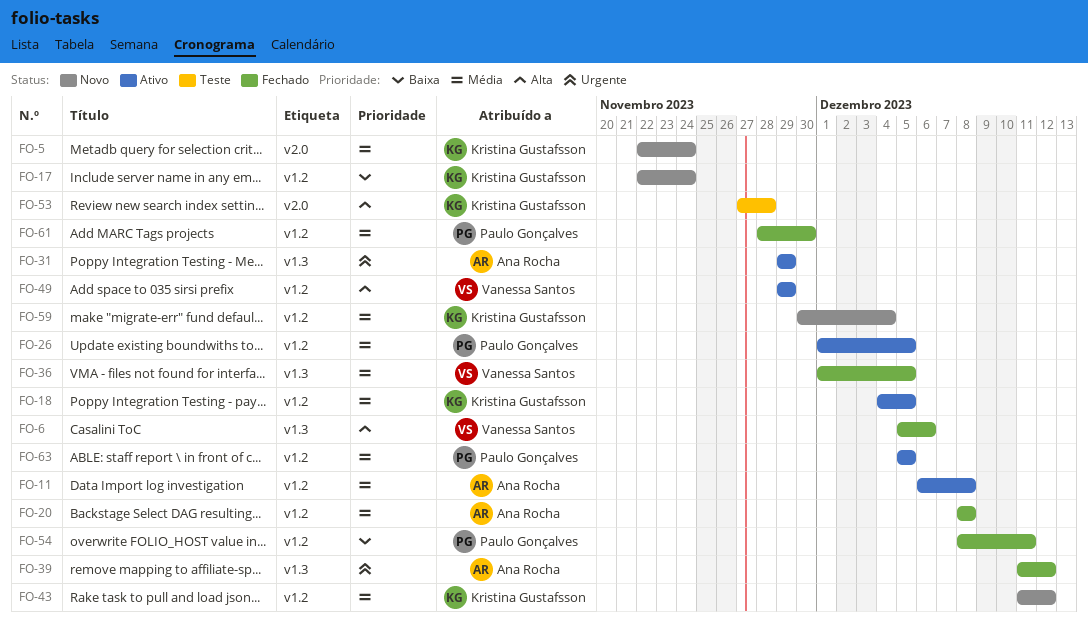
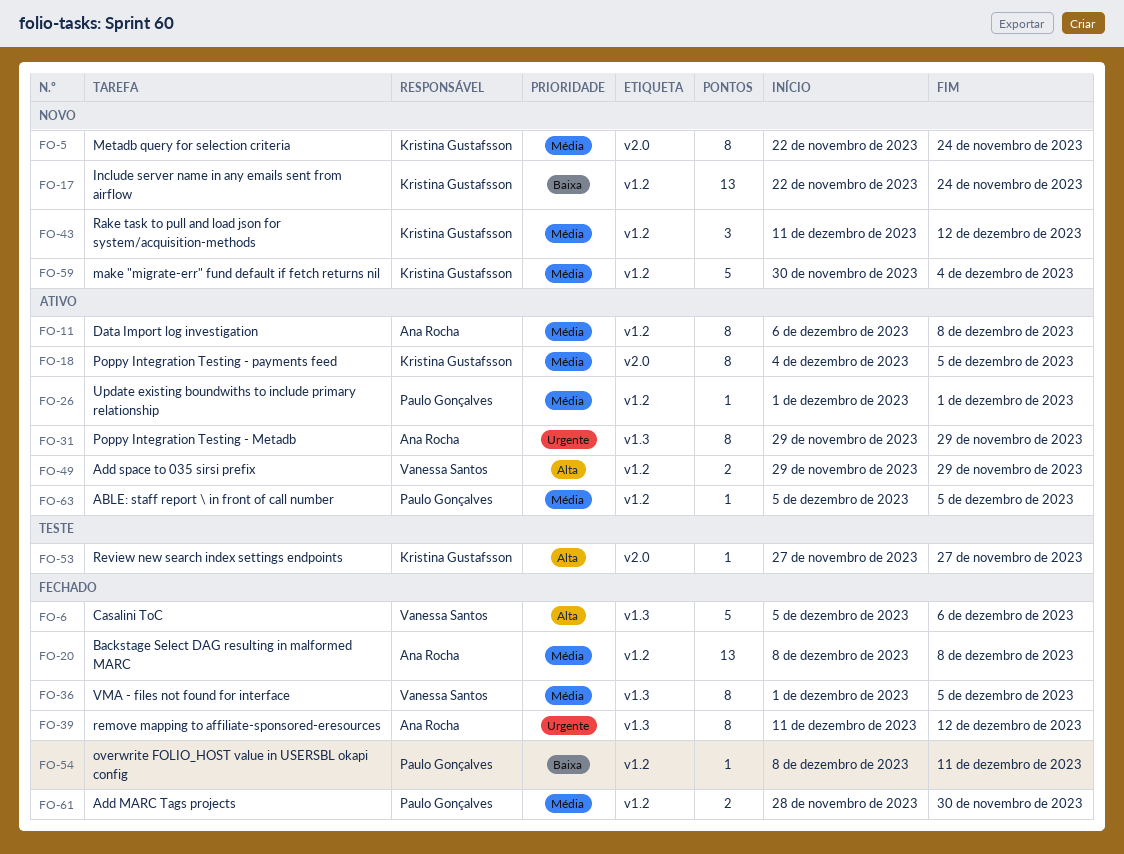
FO-18, label: v1.2 -> v2.0
FO-26, due: Dec 5 -> Dec 1
FO-53, due: Nov 28 -> Nov 27

